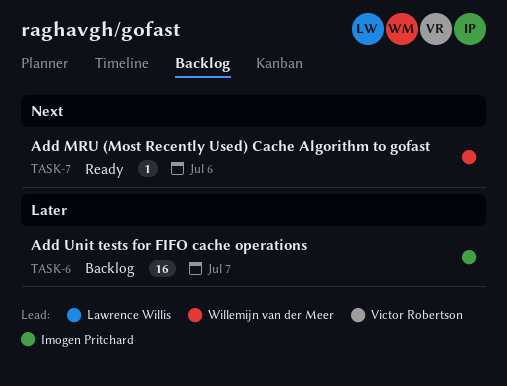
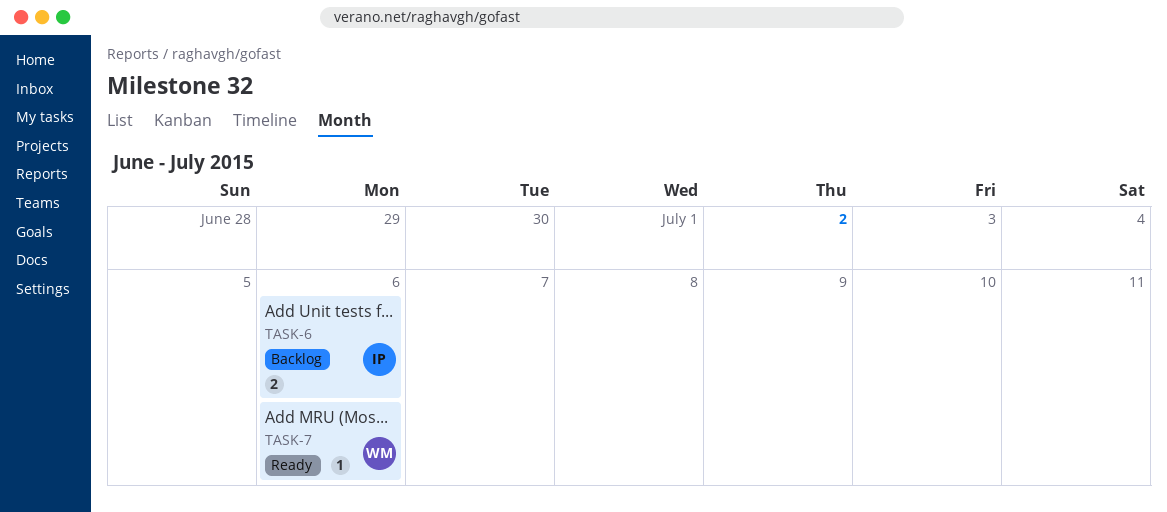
TASK-6, estimate: 16 -> 2
TASK-6, due: Jul 7 -> Jul 6

